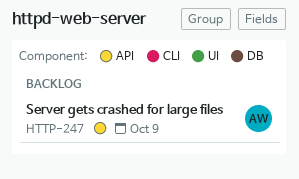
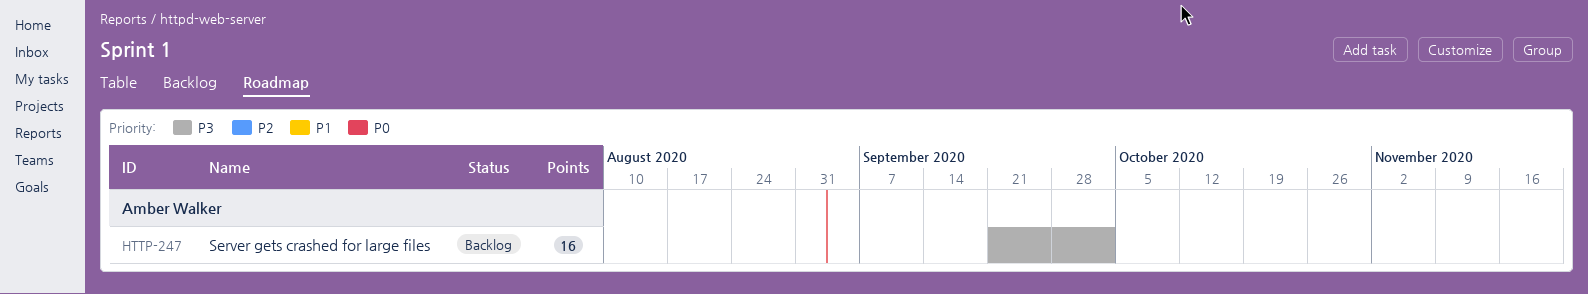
HTTP-247, due: Oct 9 -> Oct 2

